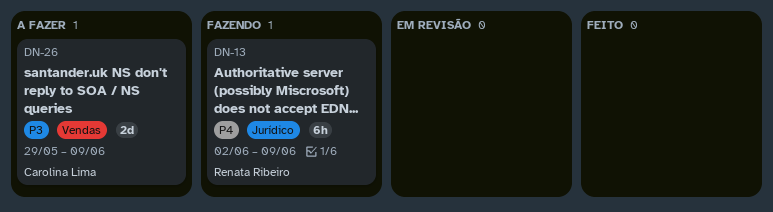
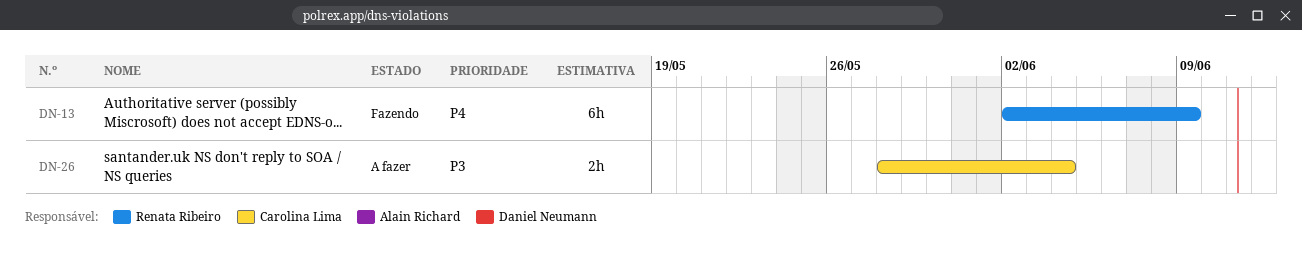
DN-26, estimate: 2d -> 2h
DN-26, start: May 29 -> May 28
DN-26, due: Jun 9 -> Jun 4

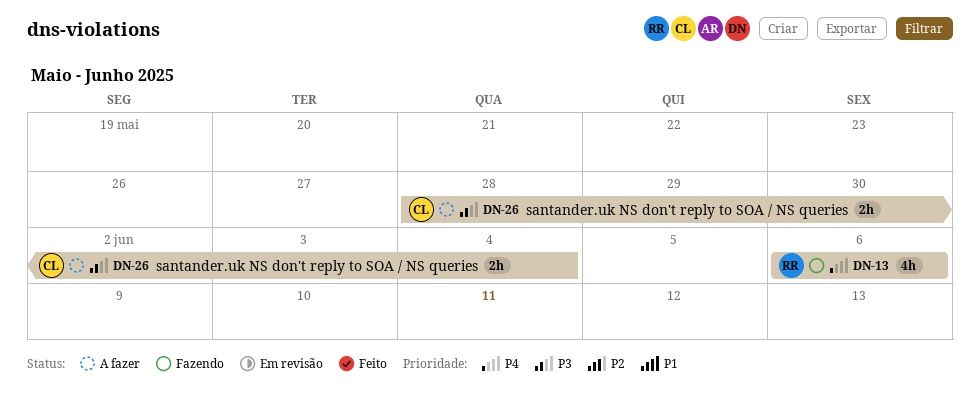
DN-13, estimate: 6h -> 4h
DN-13, start: Jun 2 -> Jun 6
DN-13, due: Jun 9 -> Jun 6

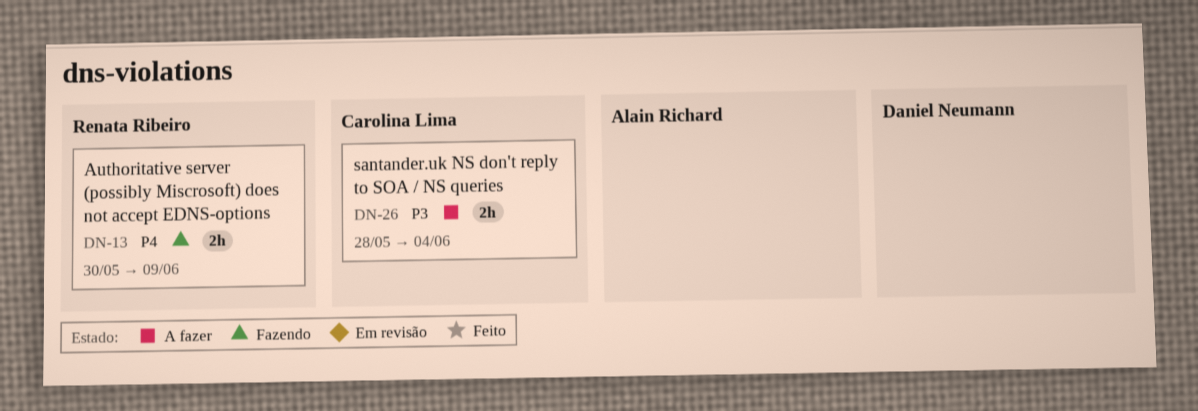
DN-13, estimate: 4h -> 2h
DN-13, start: Jun 6 -> May 30
DN-13, due: Jun 6 -> Jun 9

